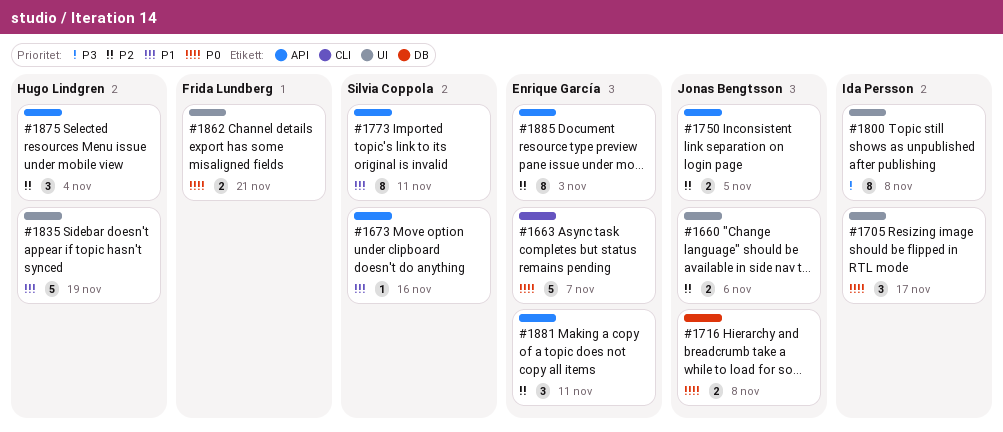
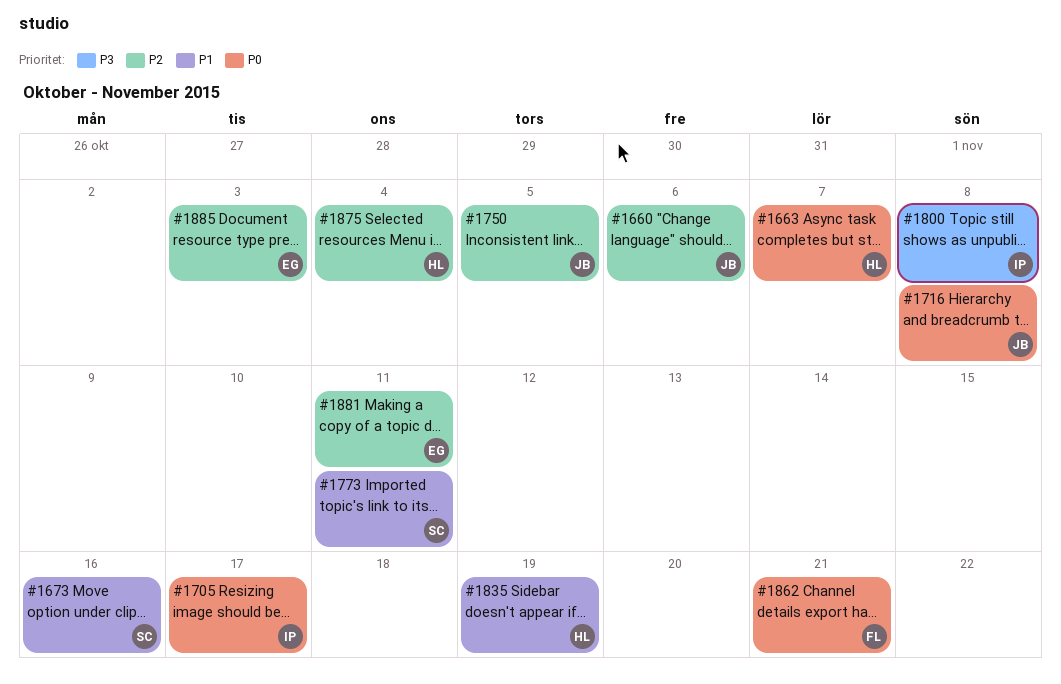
#1663, owner: Enrique García -> Hugo Lindgren

